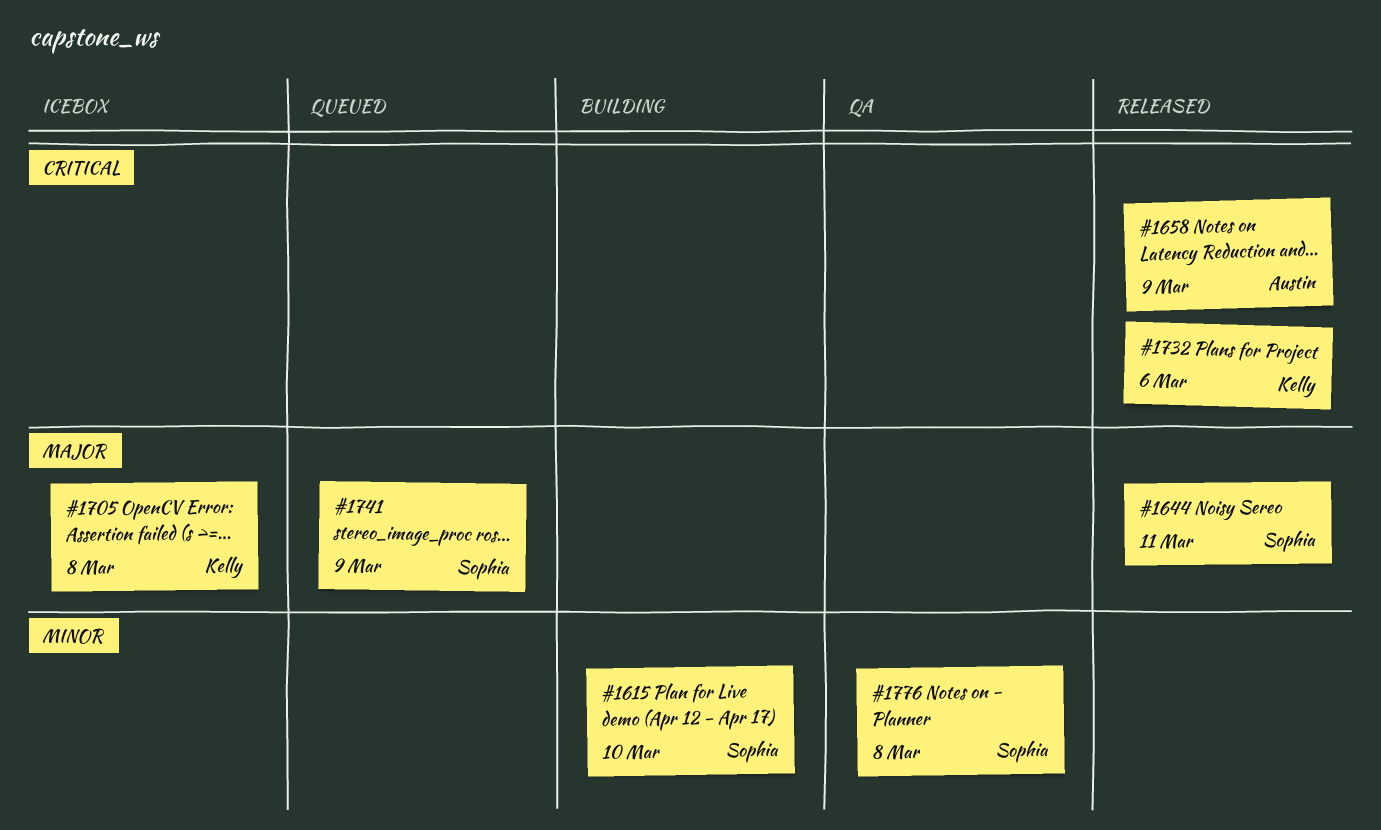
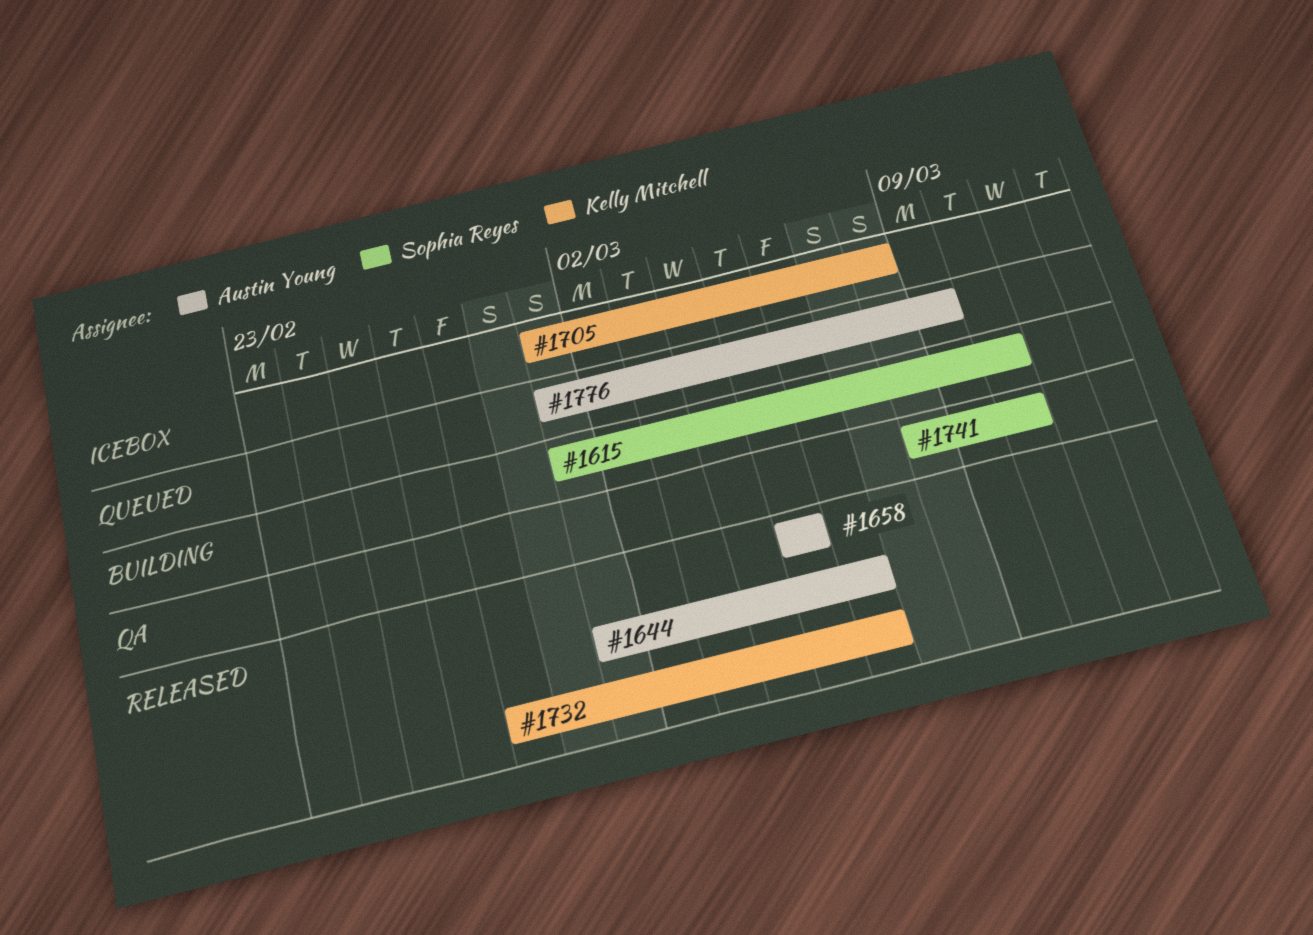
#1644, owner: Sophia Reyes -> Austin Young
#1644, due: Mar 11 -> Mar 6
#1658, due: Mar 9 -> Mar 5
#1741, status: Queued -> QA
#1741, due: Mar 9 -> Mar 10
#1776, status: QA -> Queued
#1776, owner: Sophia Reyes -> Austin Young
#1776, due: Mar 8 -> Mar 9

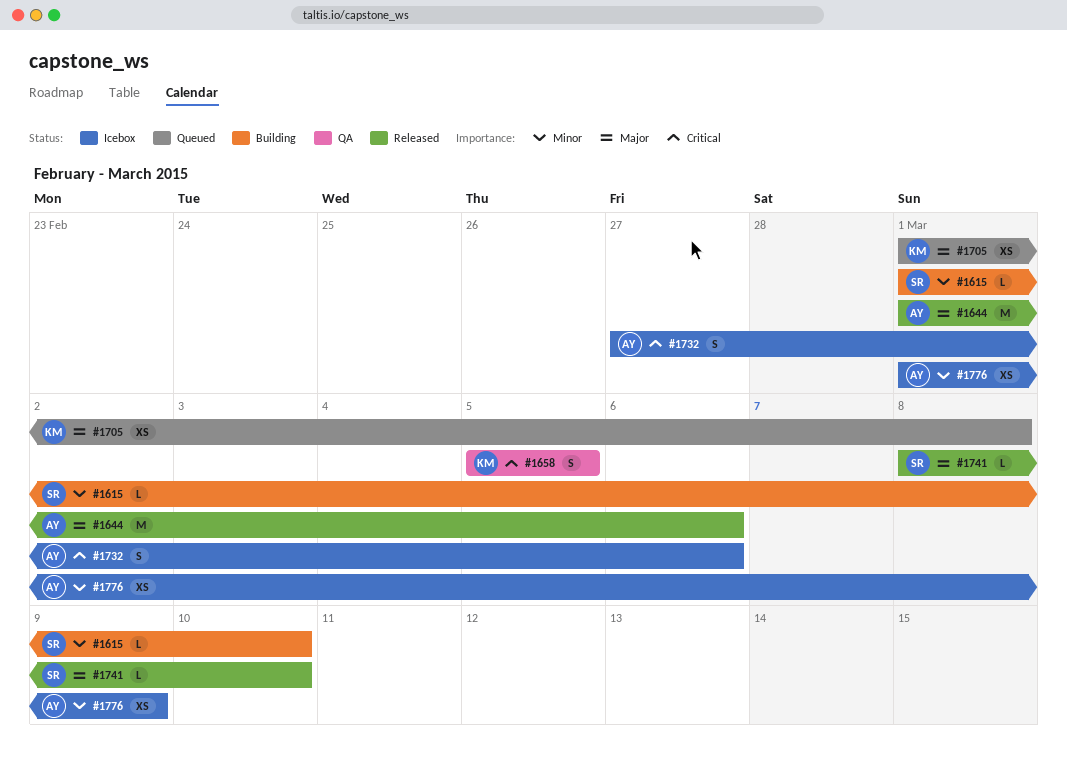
#1658, status: Released -> QA
#1658, owner: Austin Young -> Kelly Mitchell
#1705, status: Icebox -> Queued
#1732, status: Released -> Icebox
#1732, owner: Kelly Mitchell -> Austin Young
#1741, status: QA -> Released
#1776, status: Queued -> Icebox

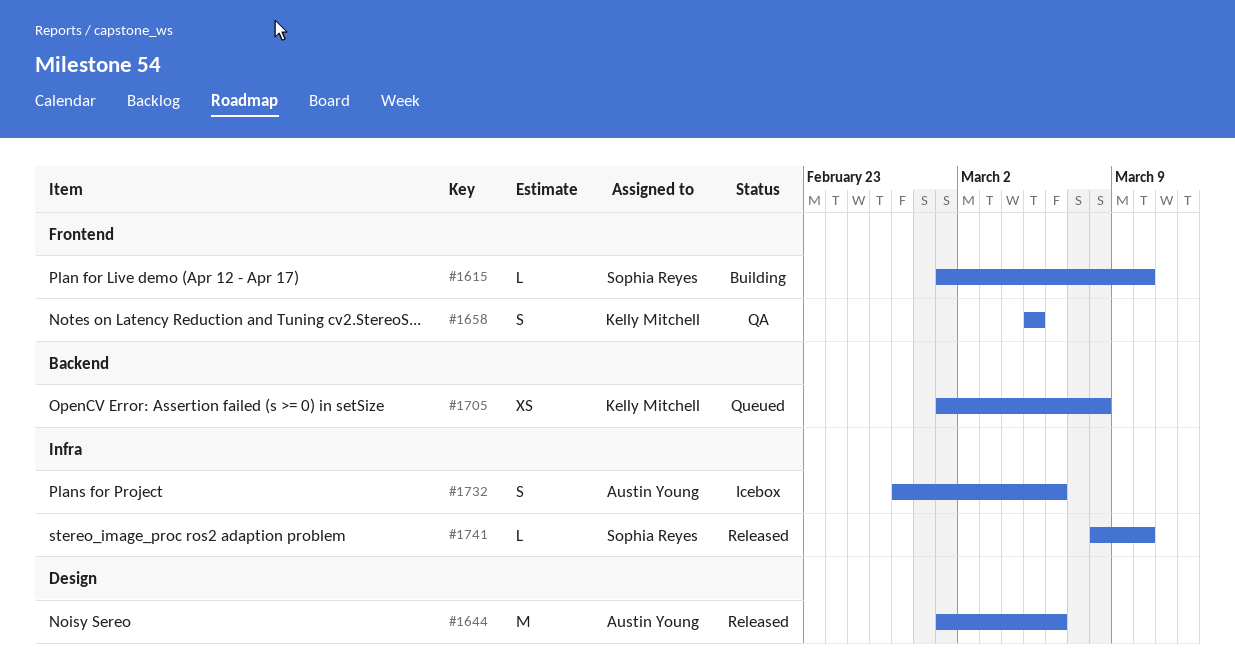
#1776: present -> none

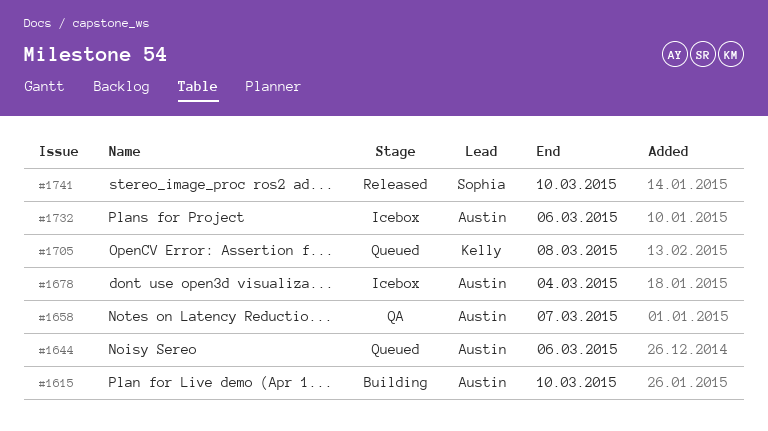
#1615, owner: Sophia Reyes -> Austin Young
#1644, status: Released -> Queued
#1658, owner: Kelly Mitchell -> Austin Young
#1658, due: Mar 5 -> Mar 7
#1678: none -> present

